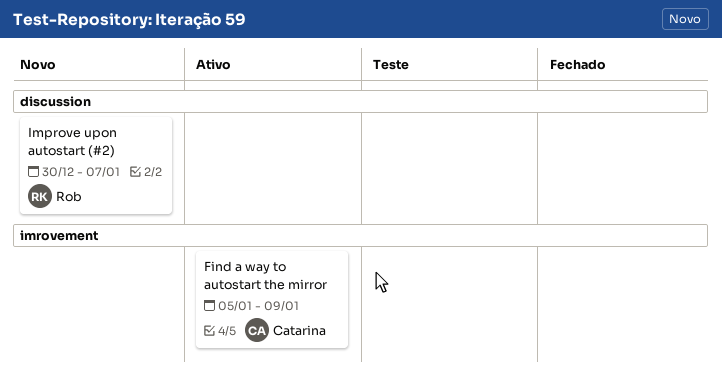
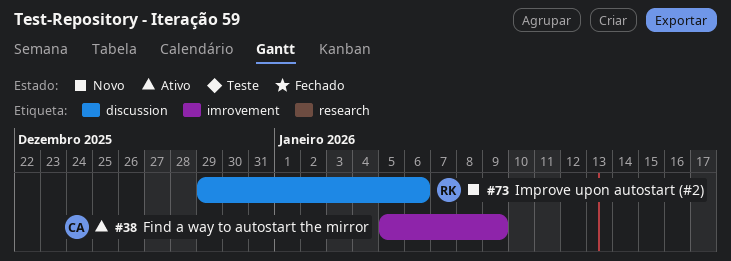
Improve upon autostart (#2), start: Dec 30 -> Dec 29
Improve upon autostart (#2), due: Jan 7 -> Jan 6

